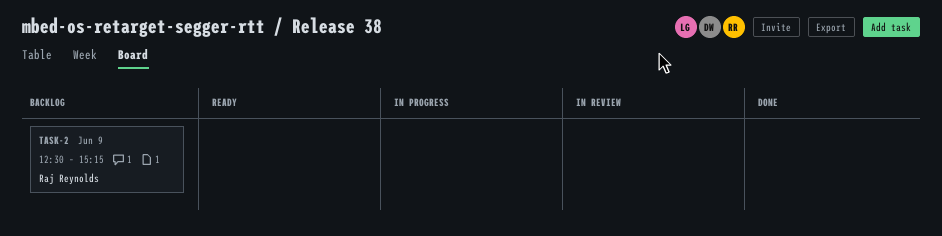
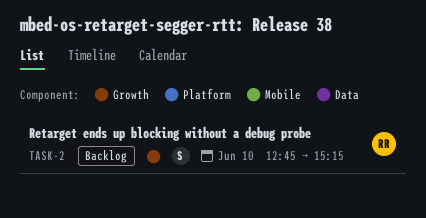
TASK-2, day: Jun 9 -> Jun 10
TASK-2, begins: 12:30 -> 12:45

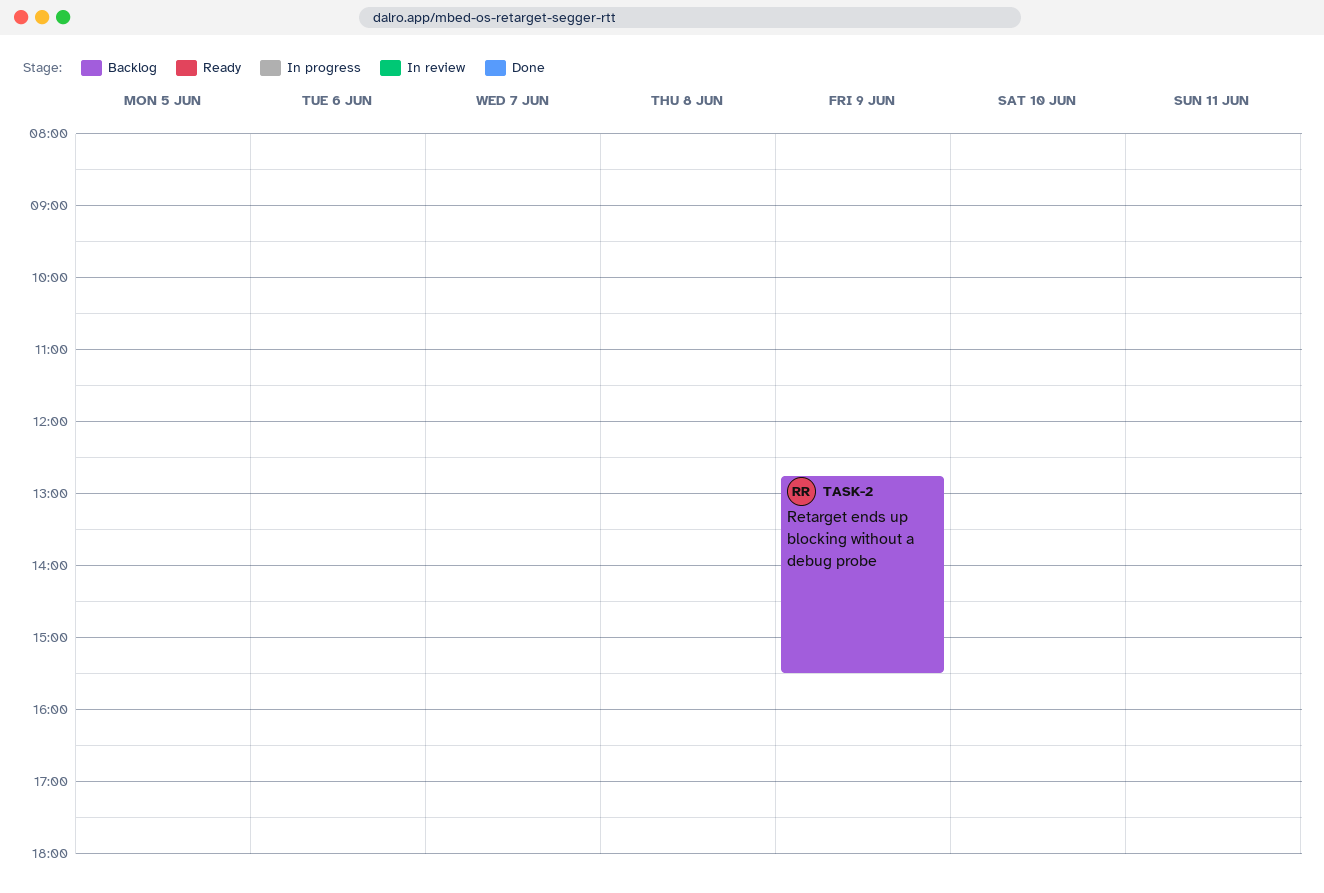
TASK-2, day: Jun 10 -> Jun 9
TASK-2, ends: 15:15 -> 15:30

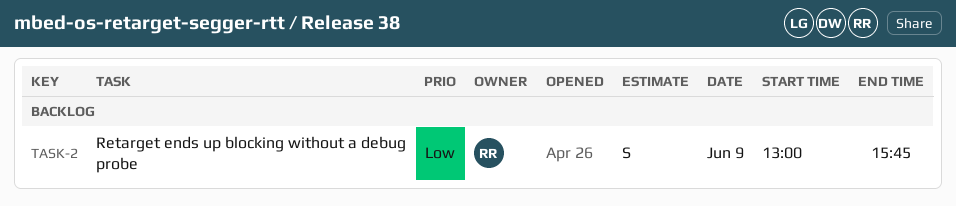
TASK-2, begins: 12:45 -> 13:00
TASK-2, ends: 15:30 -> 15:45

